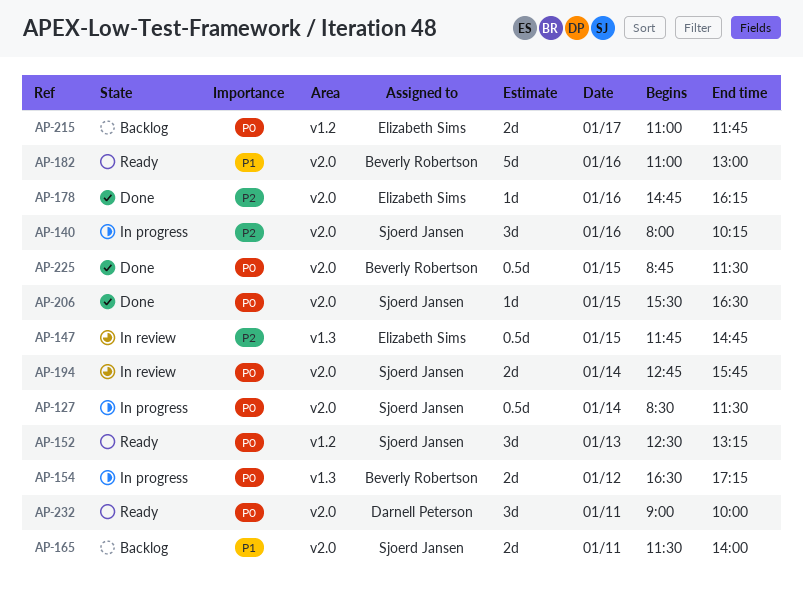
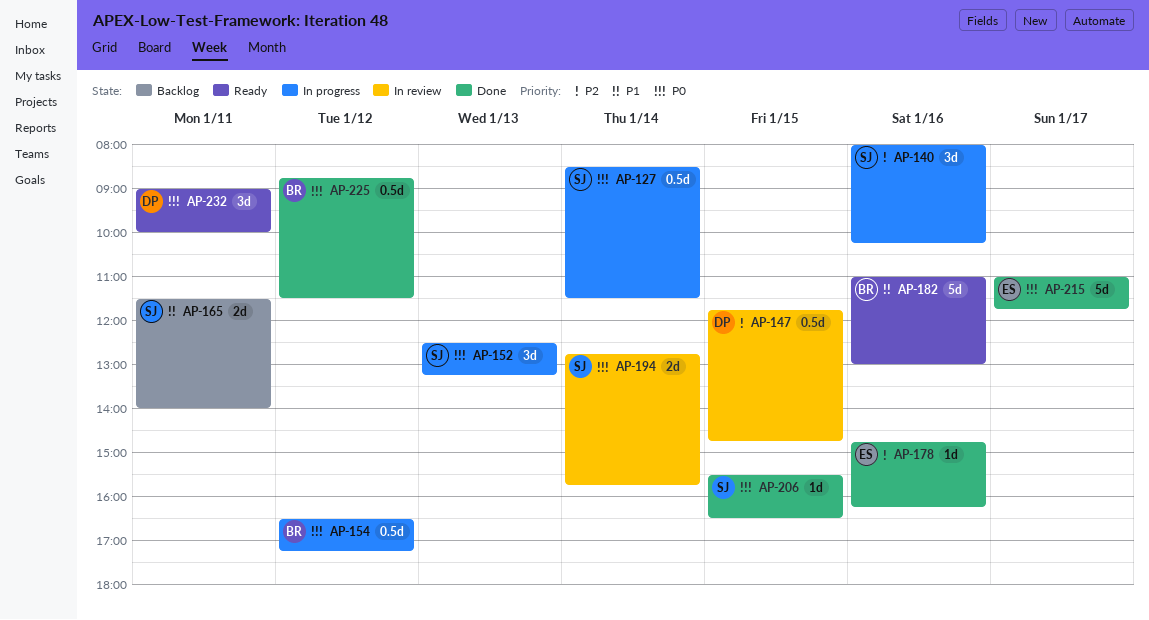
AP-147, owner: Elizabeth Sims -> Darnell Peterson
AP-152, status: Ready -> In progress
AP-154, estimate: 2d -> 0.5d
AP-215, status: Backlog -> Done
AP-215, estimate: 2d -> 5d
AP-225, day: Jan 15 -> Jan 12

